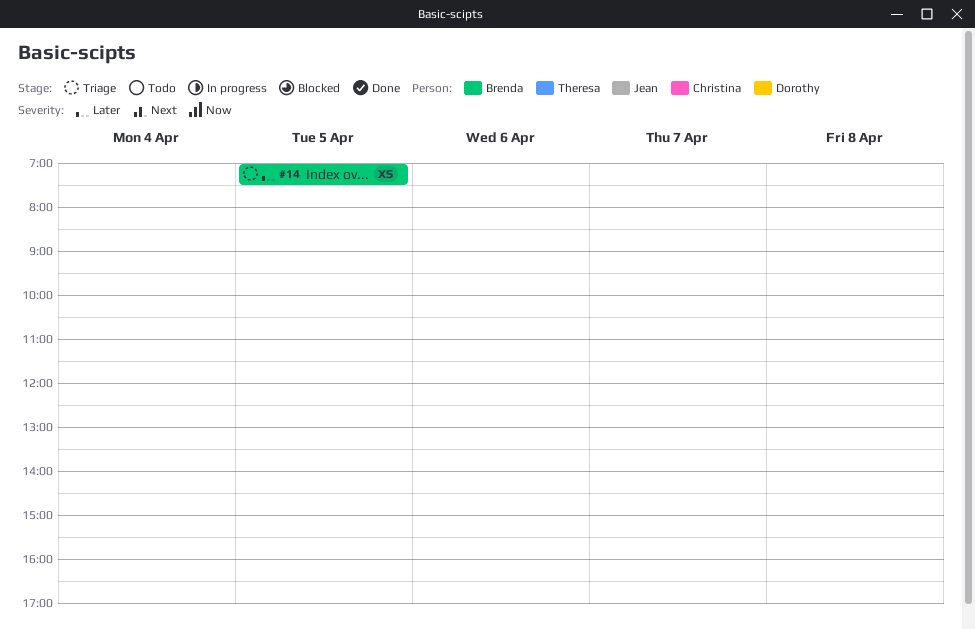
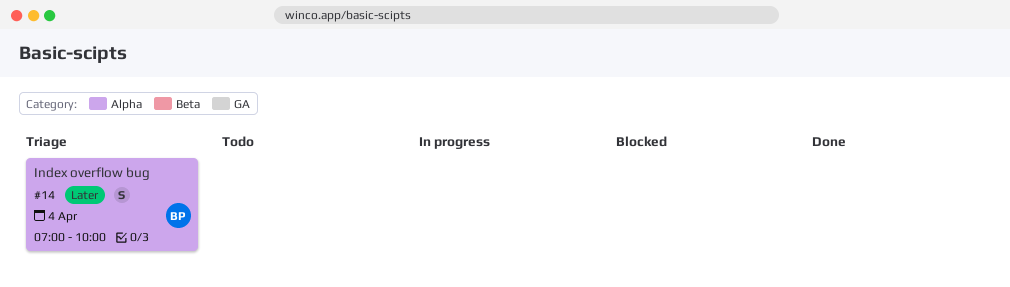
#14, estimate: XS -> S
#14, day: Apr 5 -> Apr 4
#14, ends: 07:30 -> 10:00

